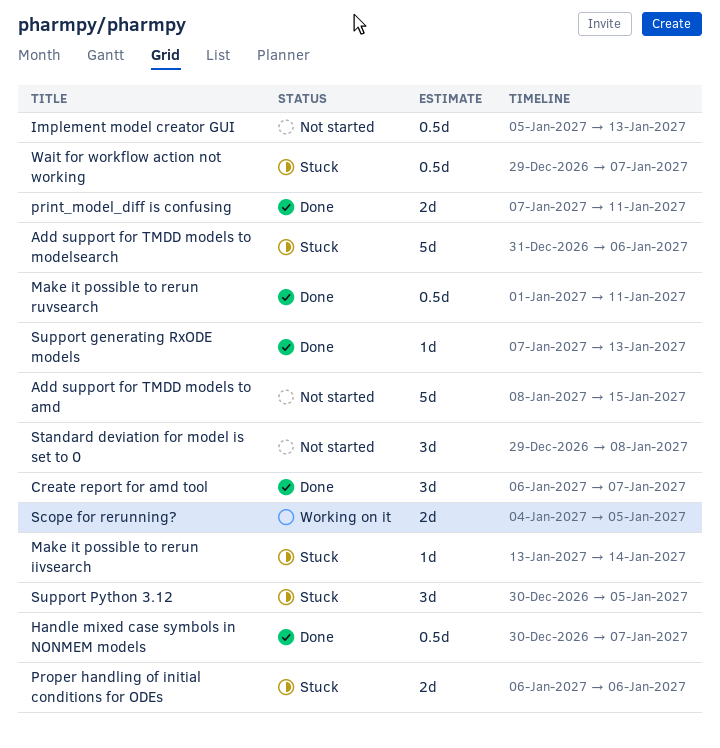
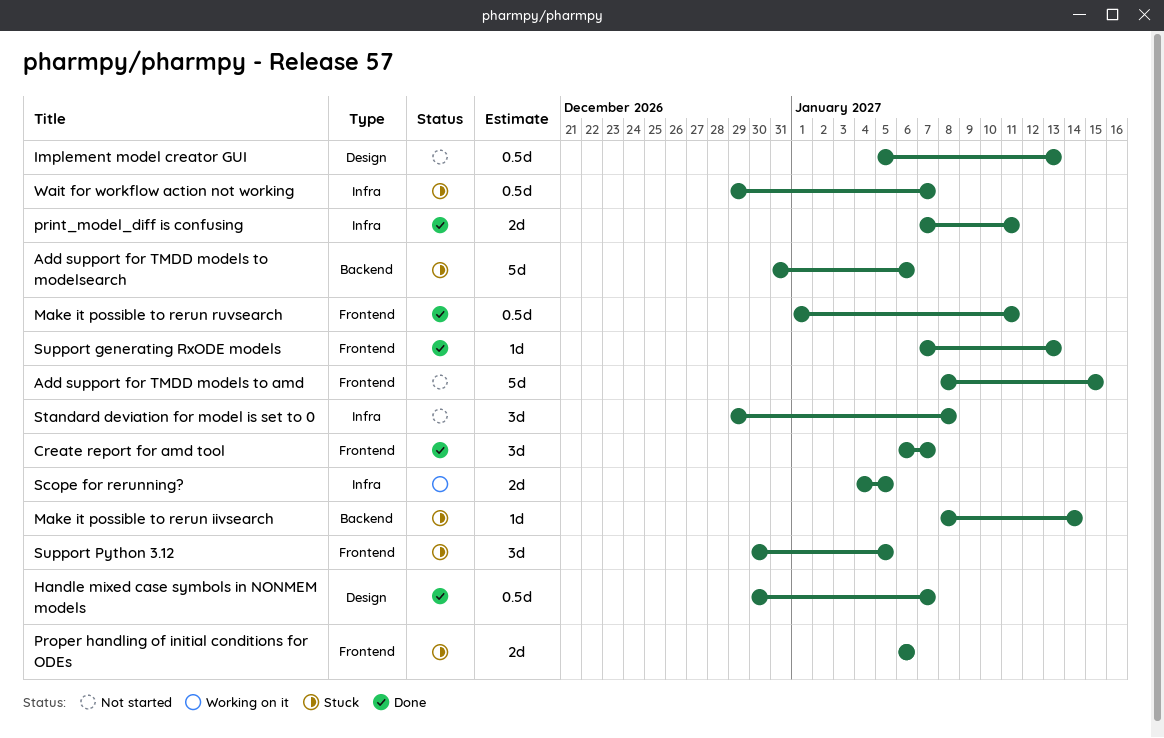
Make it possible to rerun iivsearch, start: Jan 13 -> Jan 8

